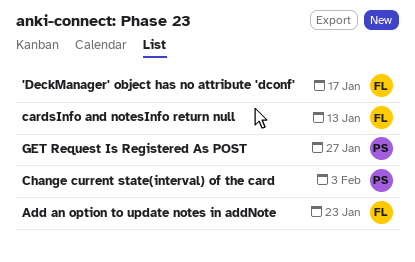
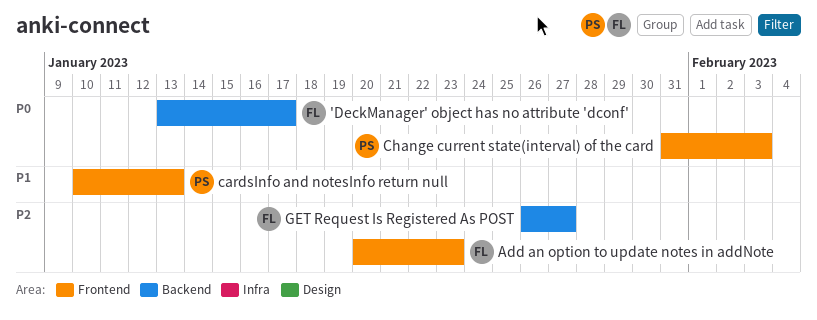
cardsInfo and notesInfo return null, owner: FL -> PS
GET Request Is Registered As POST, owner: PS -> FL

